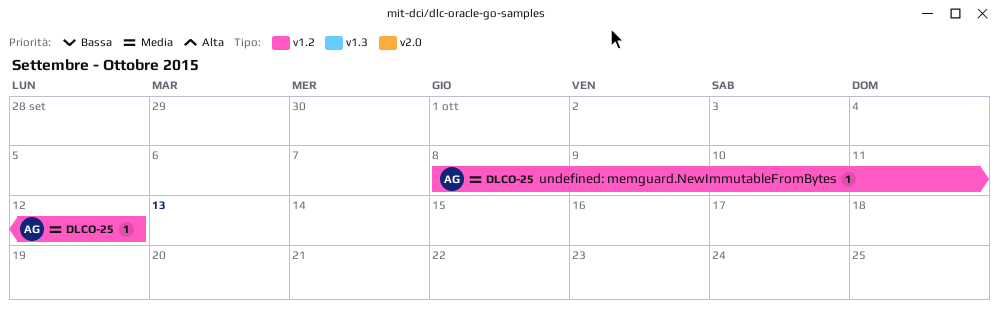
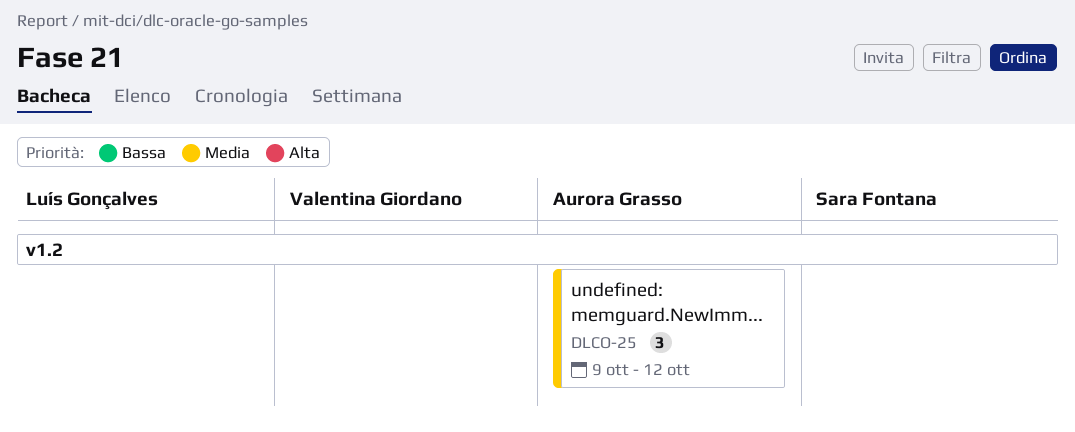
DLCO-25, estimate: 1 -> 3
DLCO-25, start: Oct 8 -> Oct 9

